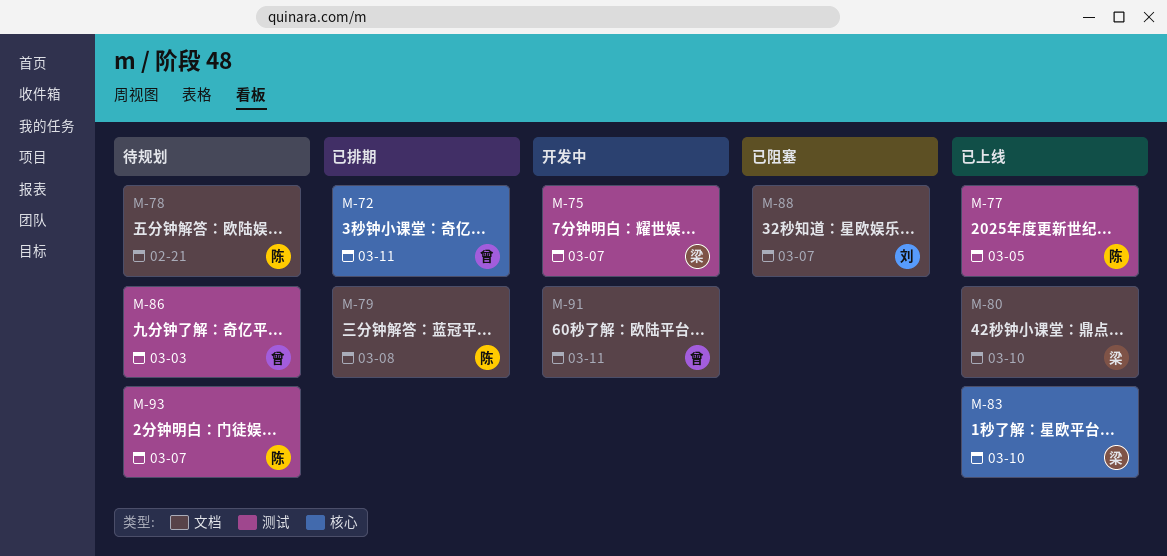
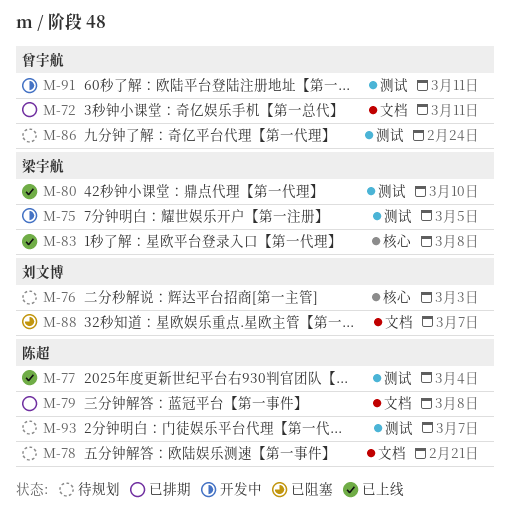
M-72, label: 核心 -> 文档
M-75, due: Mar 7 -> Mar 5
M-76: none -> present
M-77, due: Mar 5 -> Mar 4
M-80, label: 文档 -> 测试
M-83, due: Mar 10 -> Mar 8
M-86, due: Mar 3 -> Feb 24
M-91, label: 文档 -> 测试

